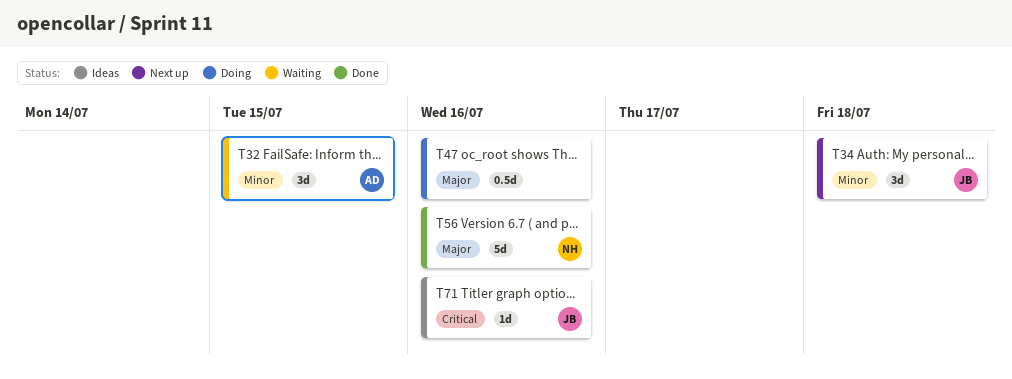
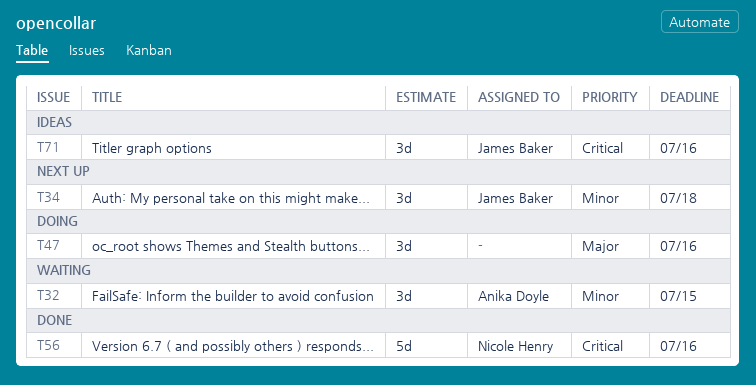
T47, estimate: 0.5d -> 3d
T56, priority: Major -> Critical
T71, estimate: 1d -> 3d

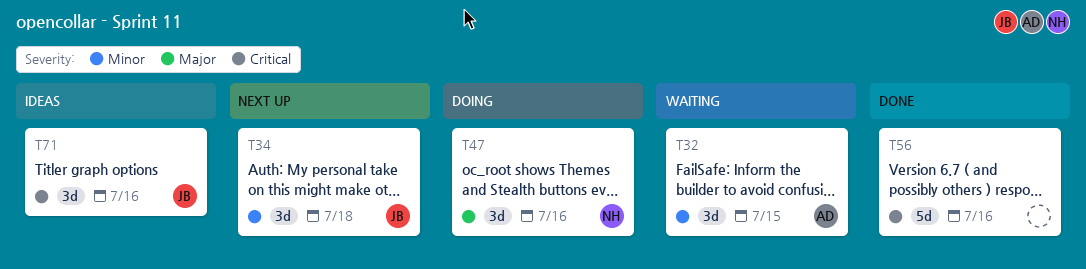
T47, owner: none -> Nicole Henry
T56, owner: Nicole Henry -> none

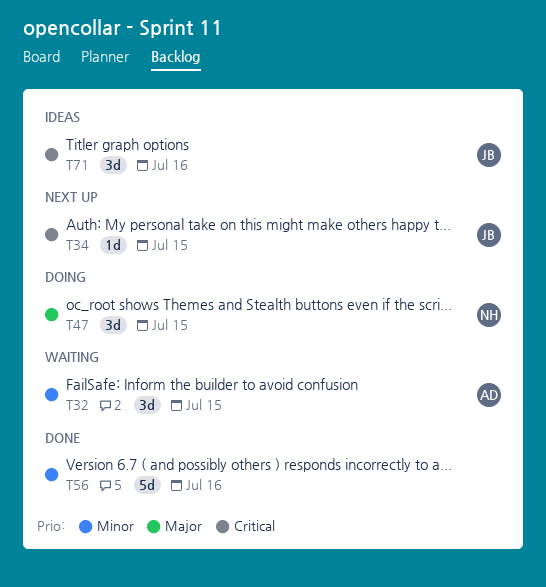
T34, priority: Minor -> Critical
T34, estimate: 3d -> 1d
T34, due: Jul 18 -> Jul 15
T47, due: Jul 16 -> Jul 15
T56, priority: Critical -> Minor

